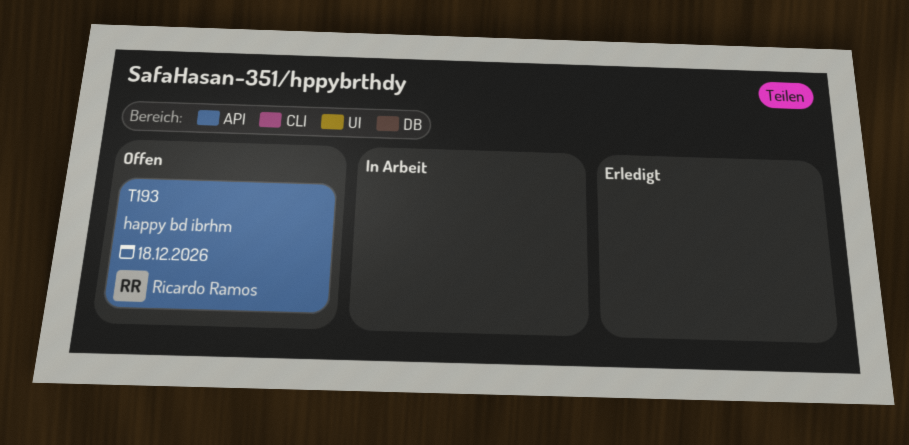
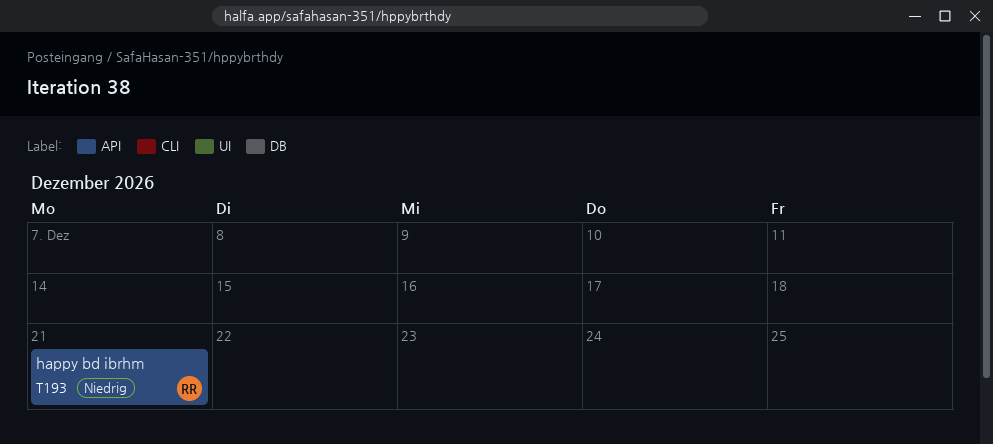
T193, due: Dec 18 -> Dec 21

